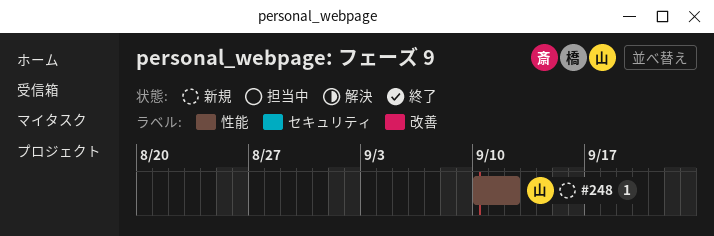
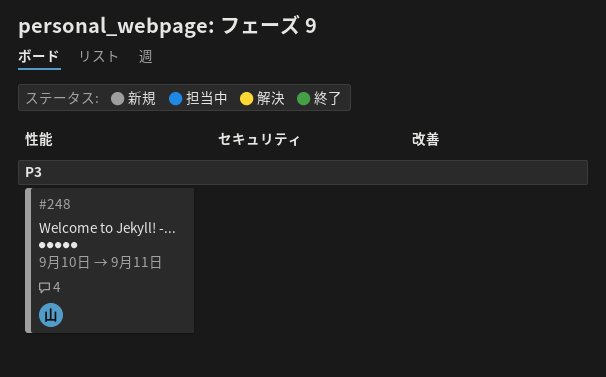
#248, estimate: 1 -> 5
#248, due: Sep 12 -> Sep 11

